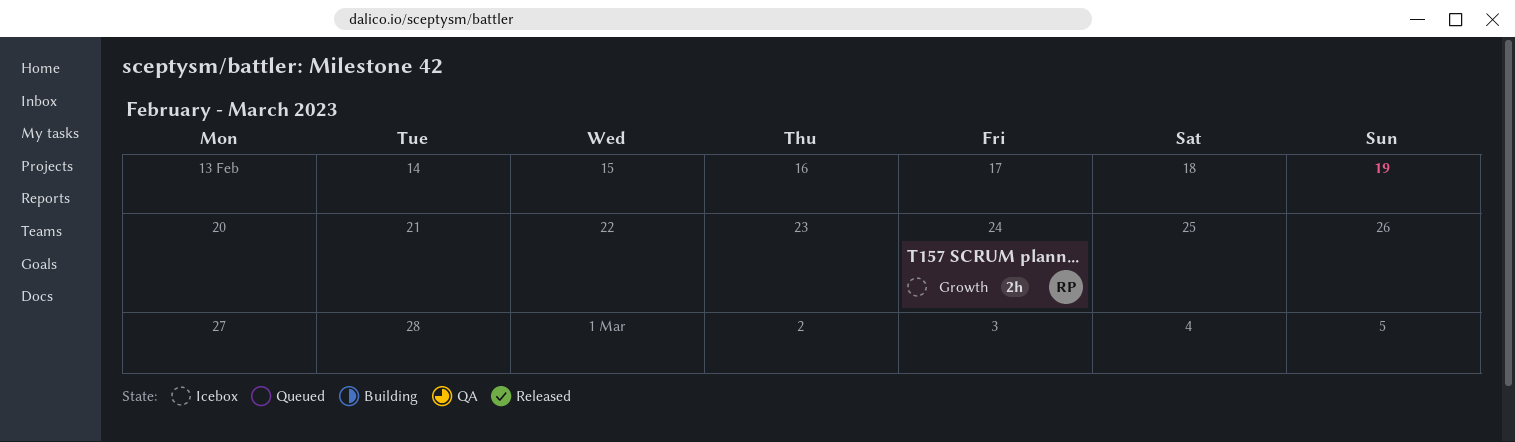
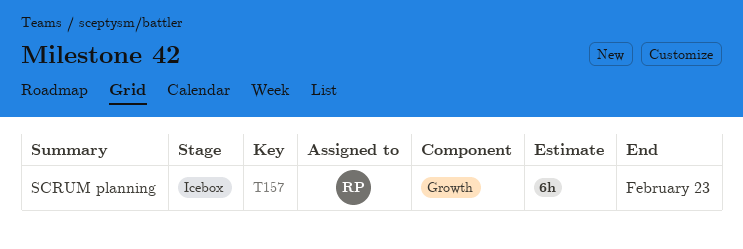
T157, estimate: 2h -> 6h
T157, due: Feb 24 -> Feb 23

